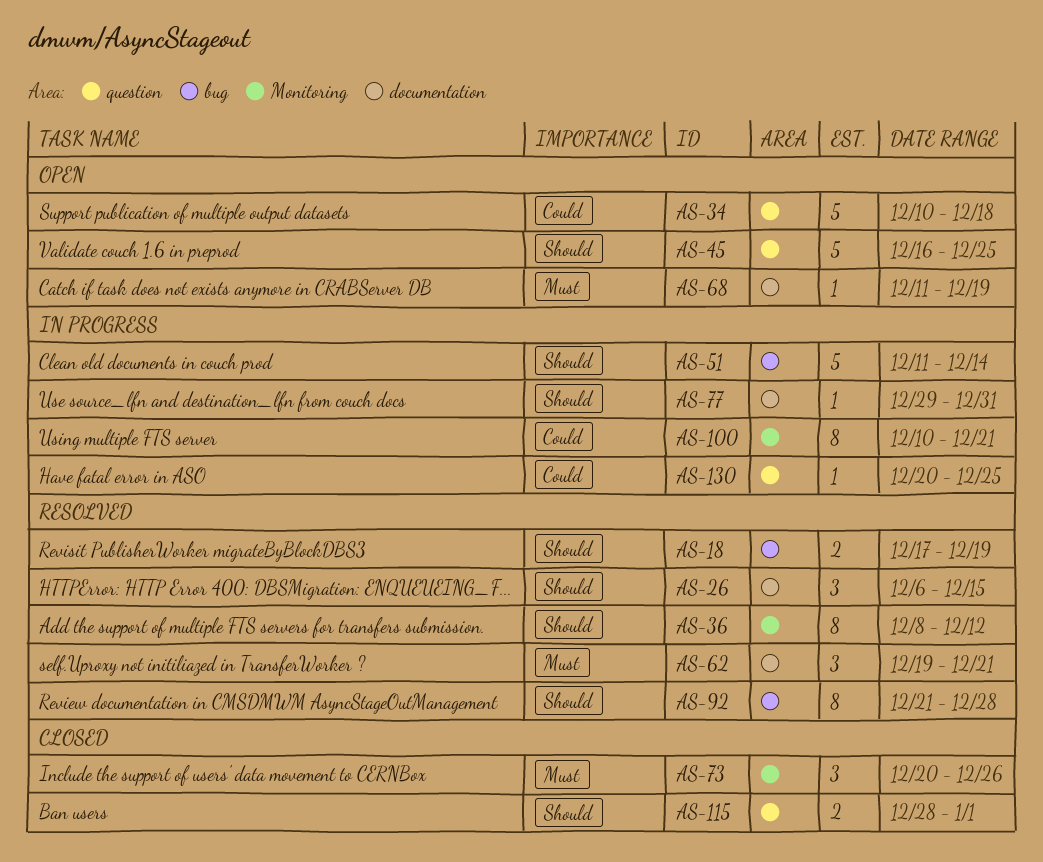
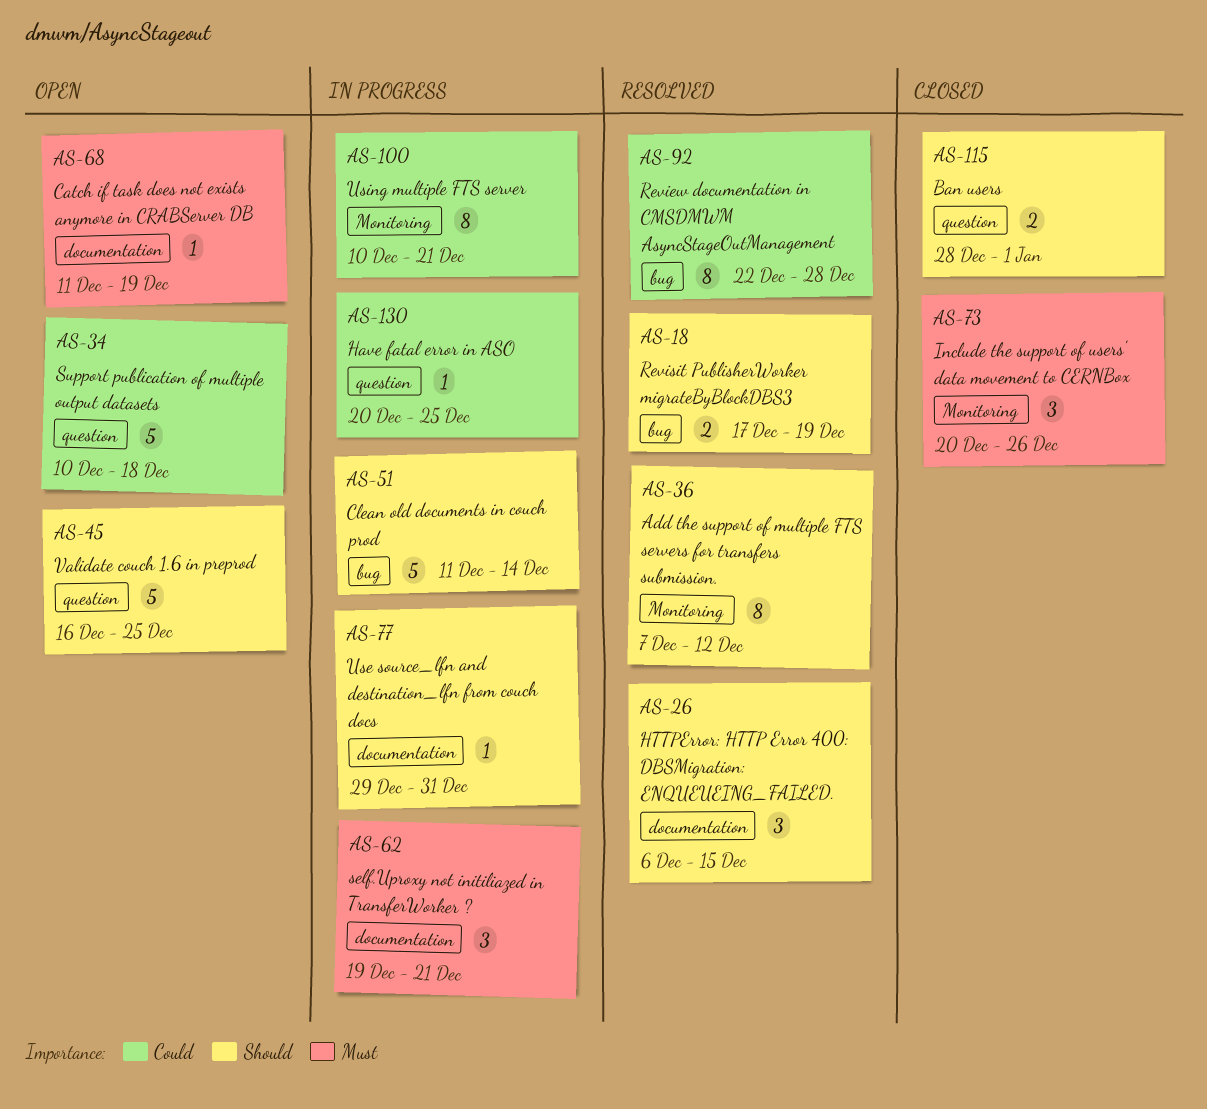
AS-36, start: Dec 8 -> Dec 7
AS-62, status: Resolved -> In progress
AS-92, priority: Should -> Could
AS-92, start: Dec 21 -> Dec 22

